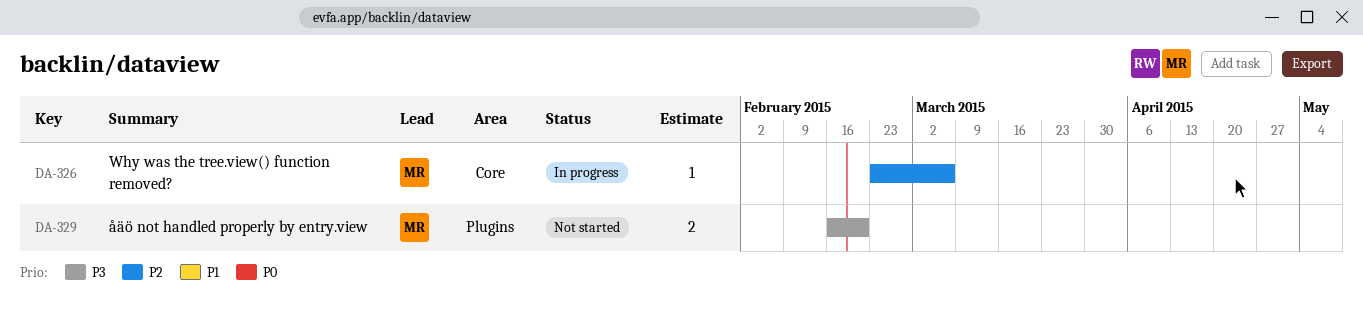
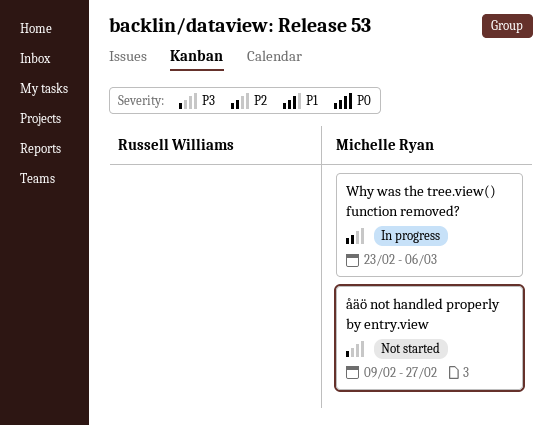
åäö not handled properly by entry.view, start: Feb 16 -> Feb 9
åäö not handled properly by entry.view, due: Feb 20 -> Feb 27

